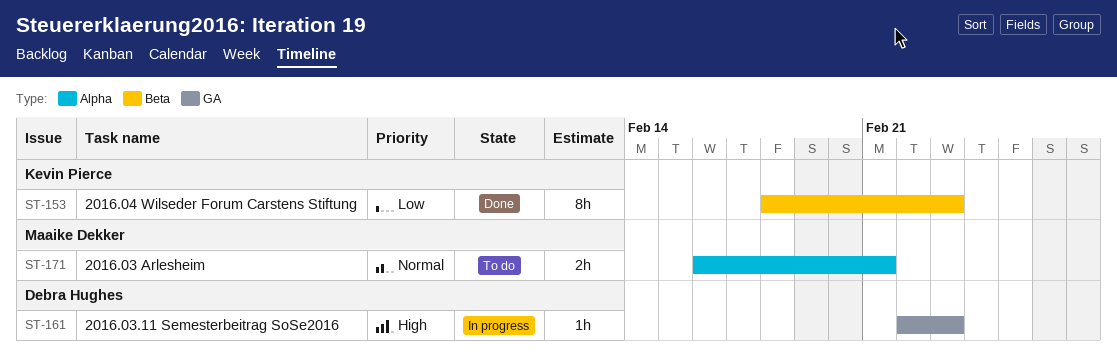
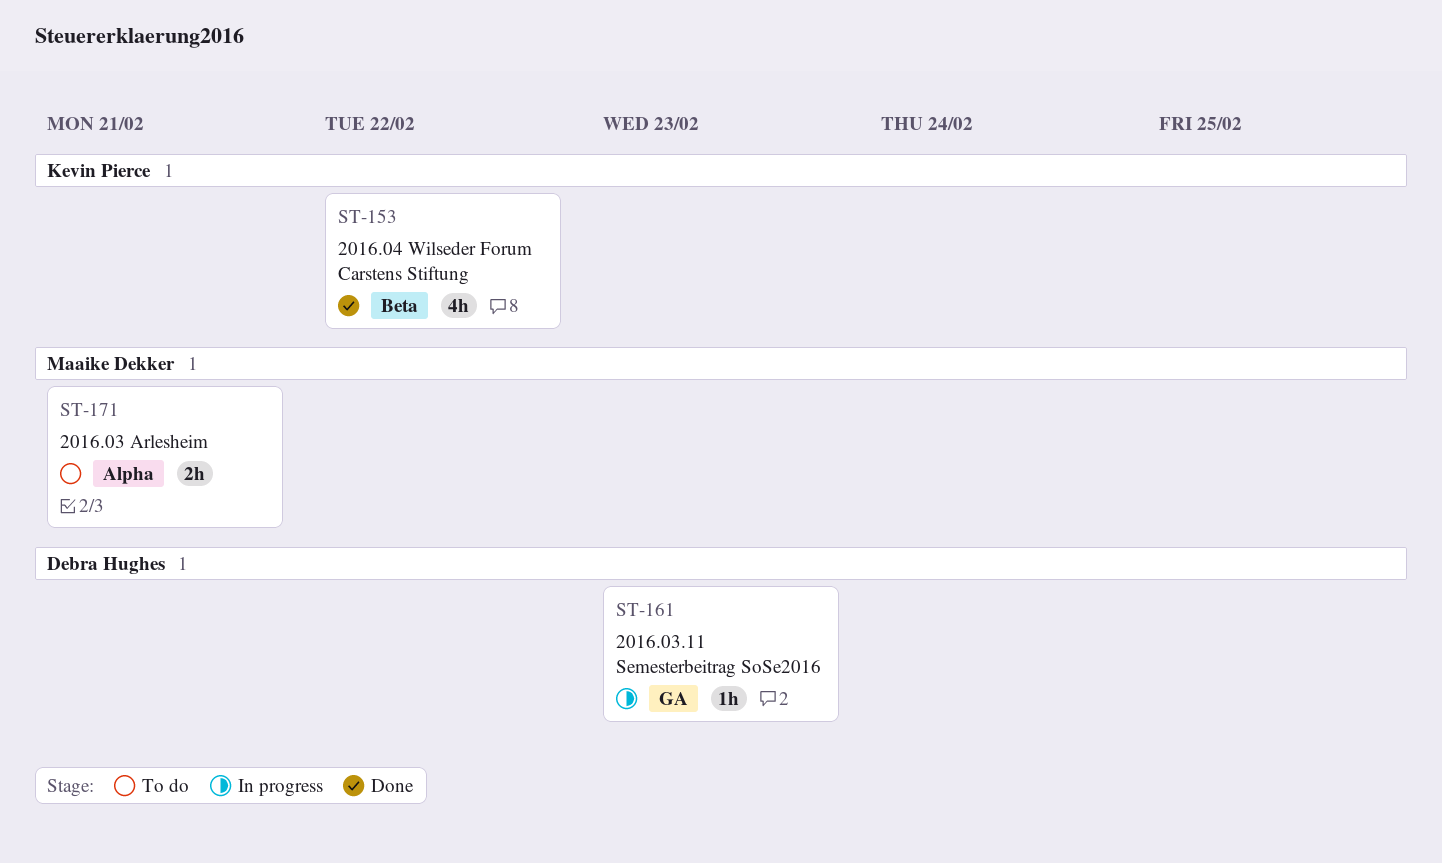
ST-153, estimate: 8h -> 4h
ST-153, due: Feb 23 -> Feb 22

